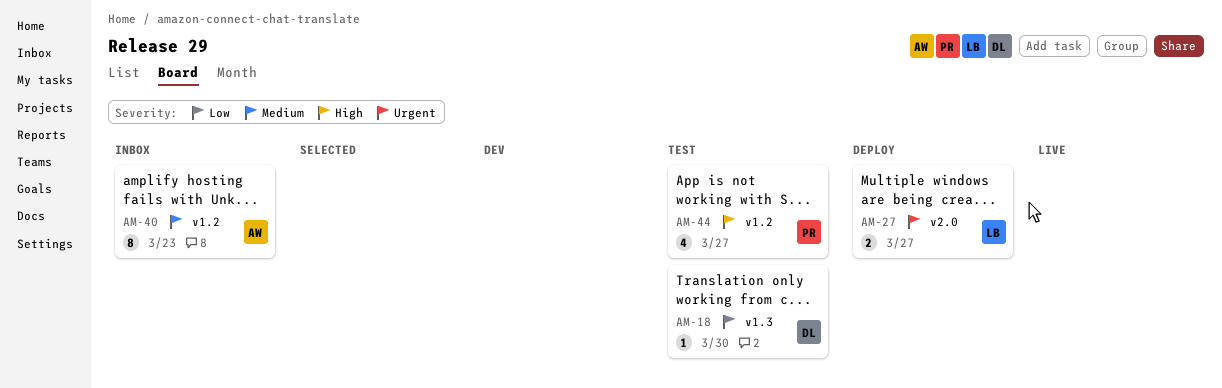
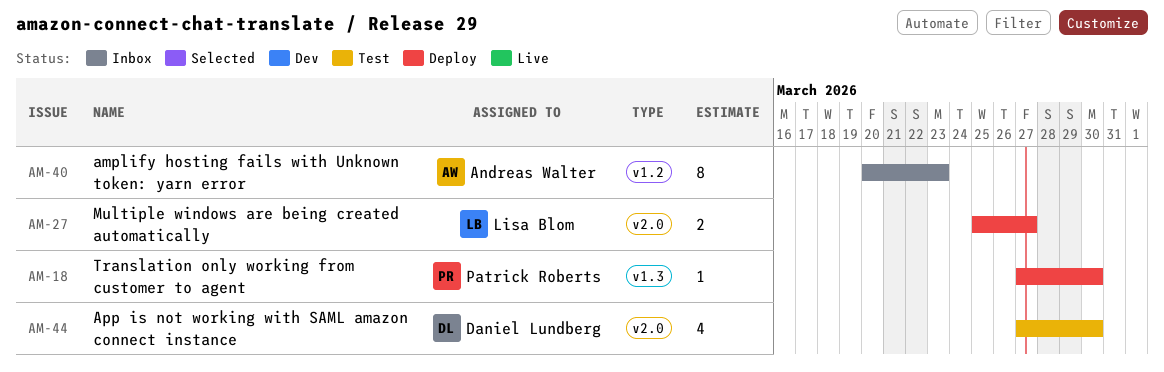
AM-18, status: Test -> Deploy
AM-18, owner: Daniel Lundberg -> Patrick Roberts
AM-44, owner: Patrick Roberts -> Daniel Lundberg
AM-44, label: v1.2 -> v2.0
AM-44, due: Mar 27 -> Mar 30

